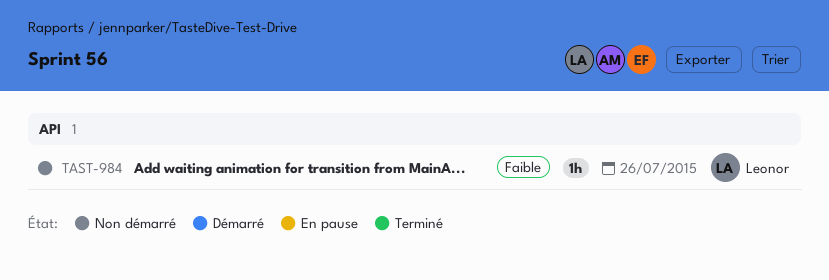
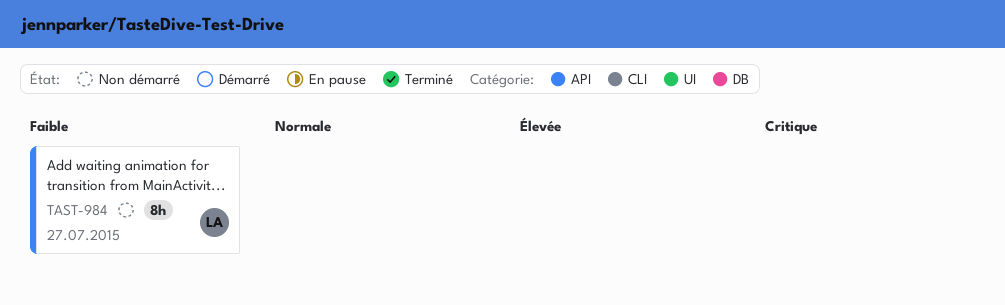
TAST-984, estimate: 1h -> 8h
TAST-984, due: Jul 26 -> Jul 27

